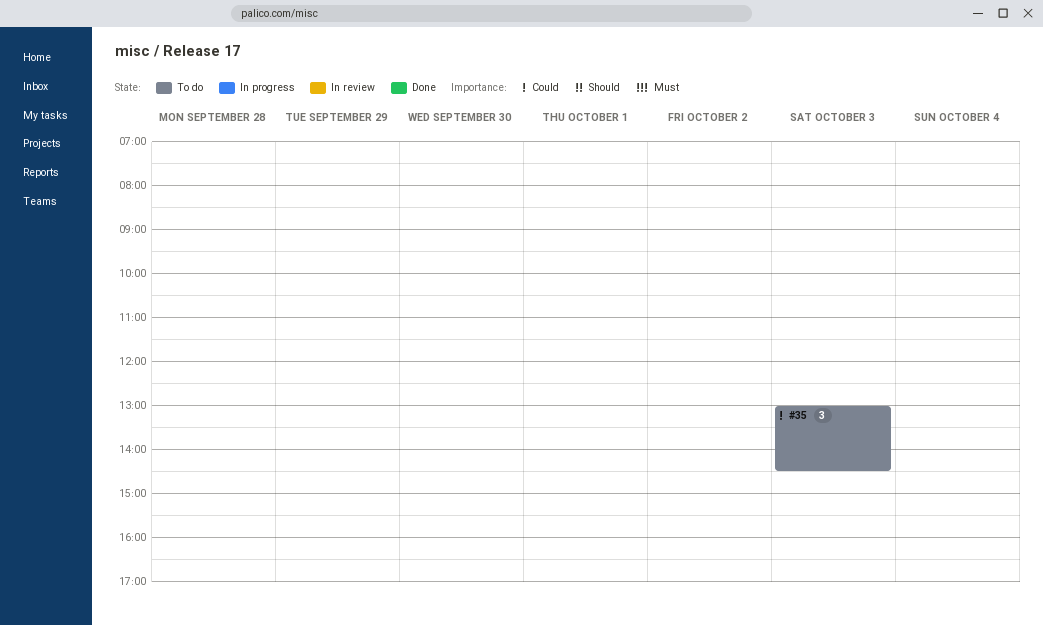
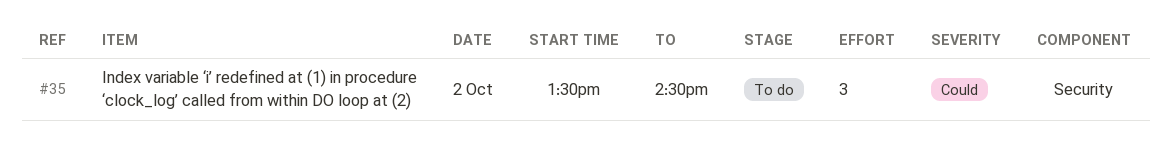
#35, day: Oct 3 -> Oct 2
#35, begins: 13:00 -> 13:30

